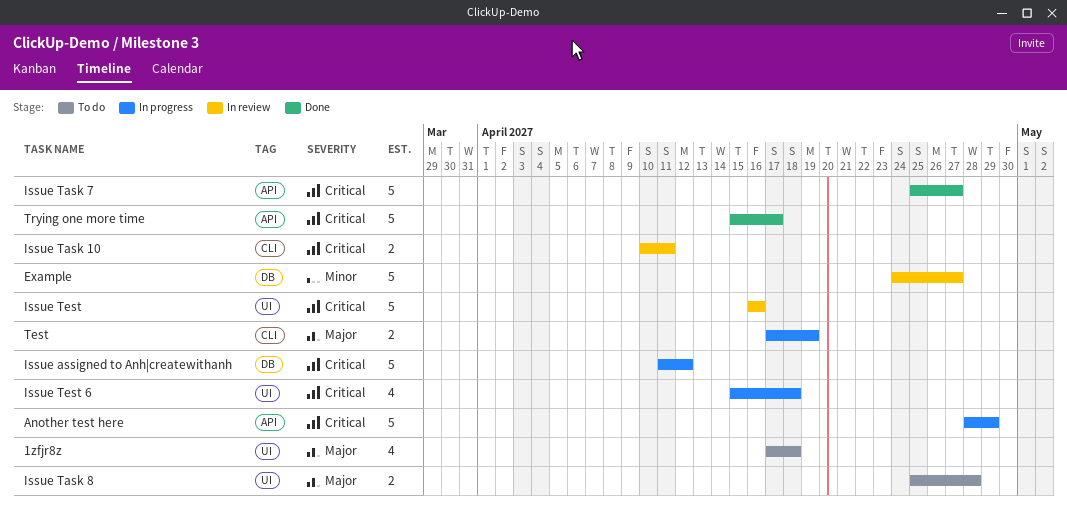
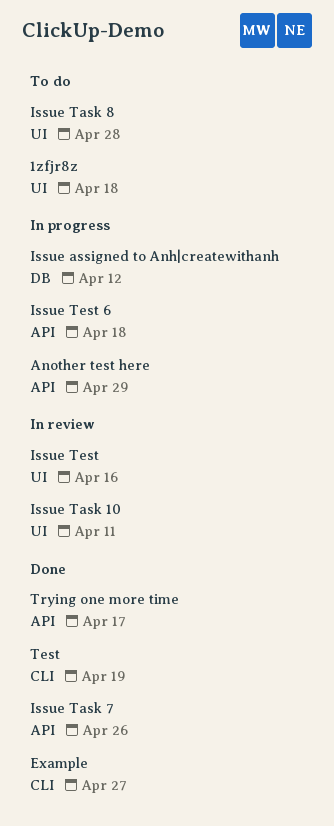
Example, status: In review -> Done
Example, label: DB -> CLI
Issue Task 10, label: CLI -> UI
Issue Task 7, due: Apr 27 -> Apr 26
Issue Test 6, label: UI -> API
Test, status: In progress -> Done

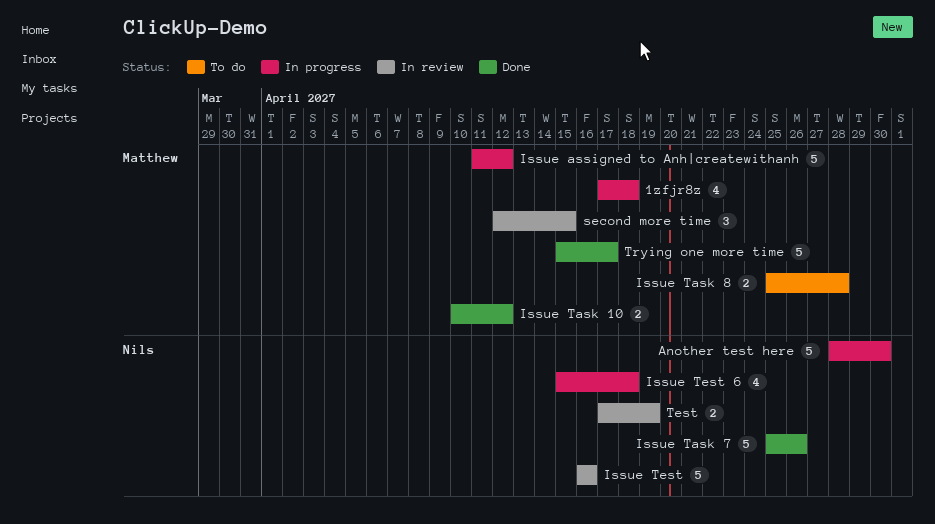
1zfjr8z, status: To do -> In progress
Another test here, due: Apr 29 -> Apr 30
Example: present -> none
Issue Task 10, status: In review -> Done
Issue Task 10, due: Apr 11 -> Apr 12
second more time: none -> present
Test, status: Done -> In review

